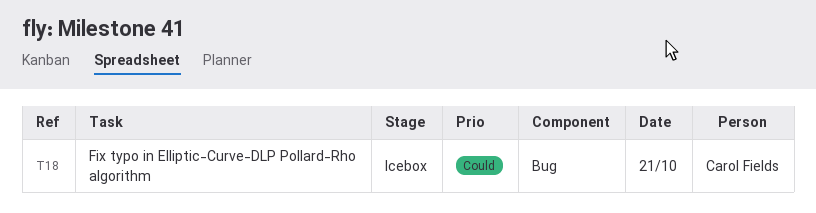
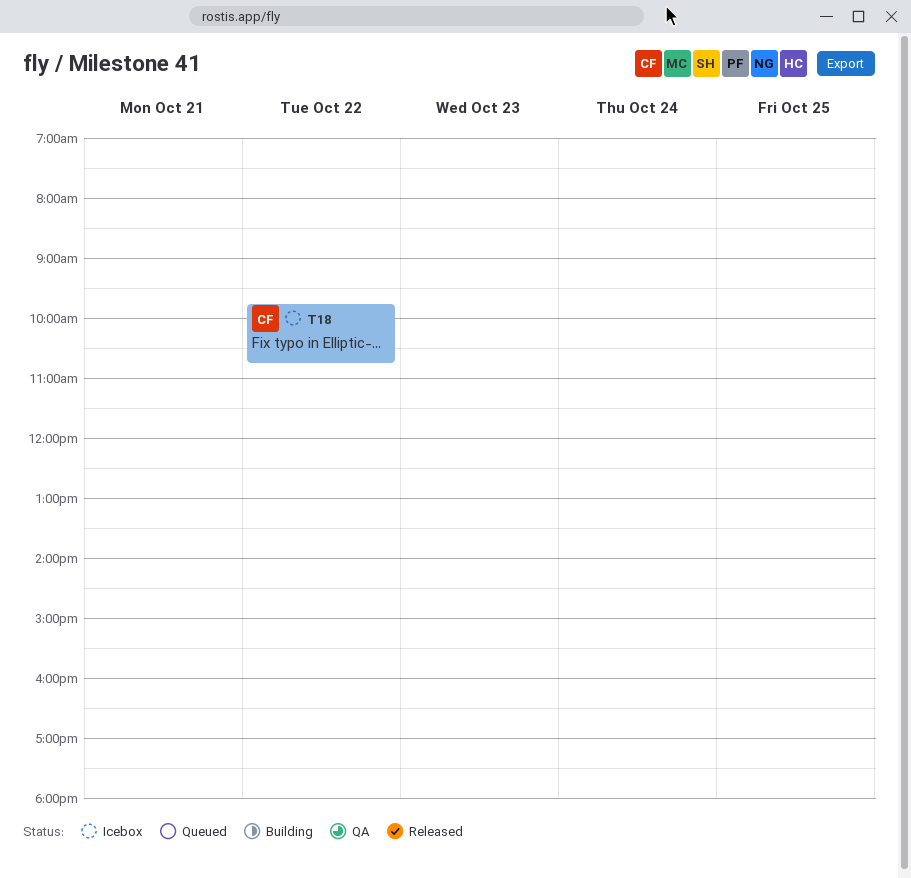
T18, day: Oct 21 -> Oct 22

